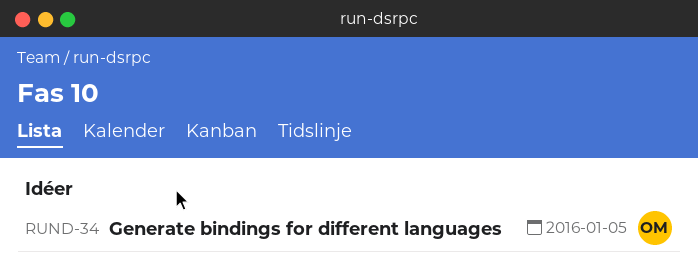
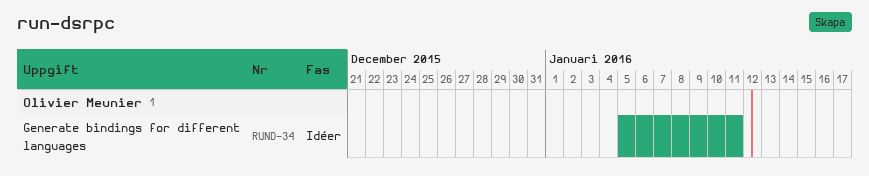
RUND-34, due: Jan 5 -> Jan 11

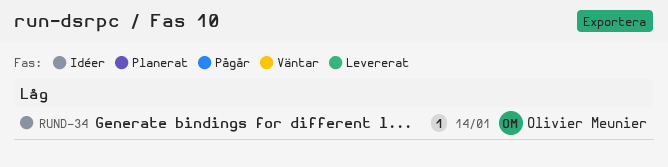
RUND-34, due: Jan 11 -> Jan 14

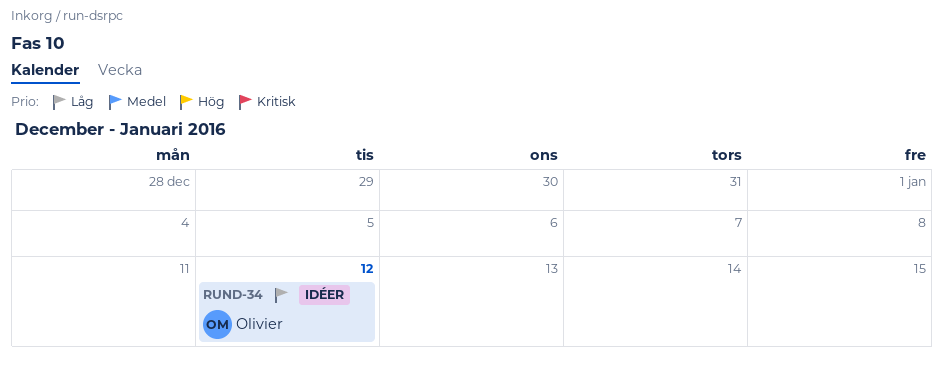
RUND-34, due: Jan 14 -> Jan 12

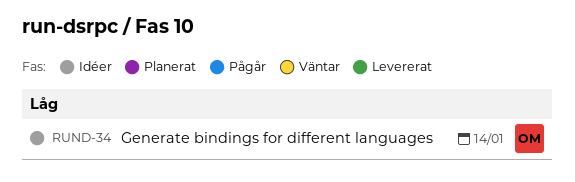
RUND-34, due: Jan 12 -> Jan 14

